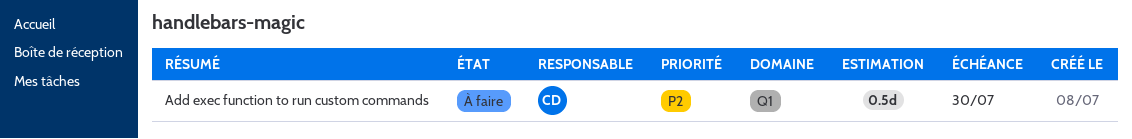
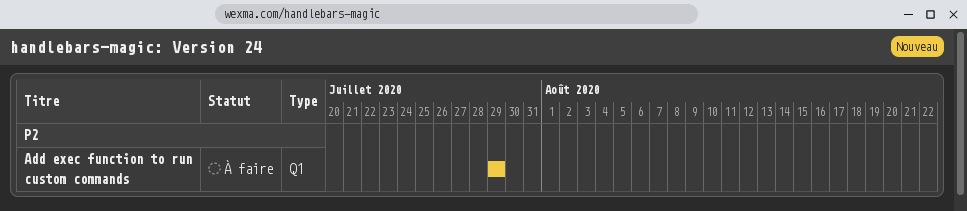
Add exec function to run custom commands, due: Jul 30 -> Jul 29

